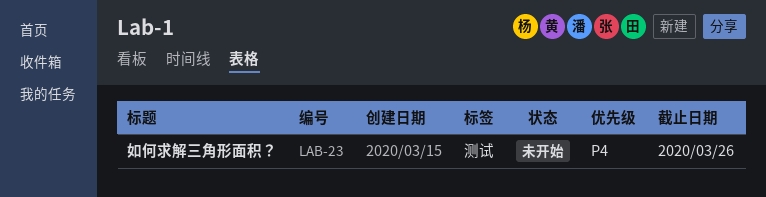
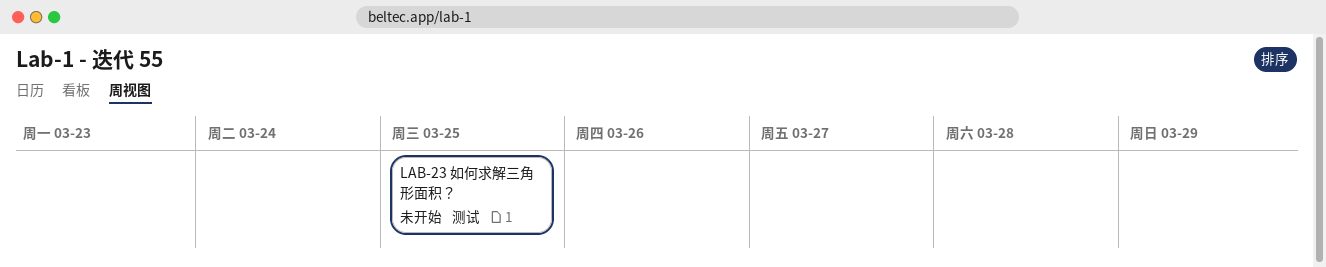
LAB-23, due: Mar 26 -> Mar 25

